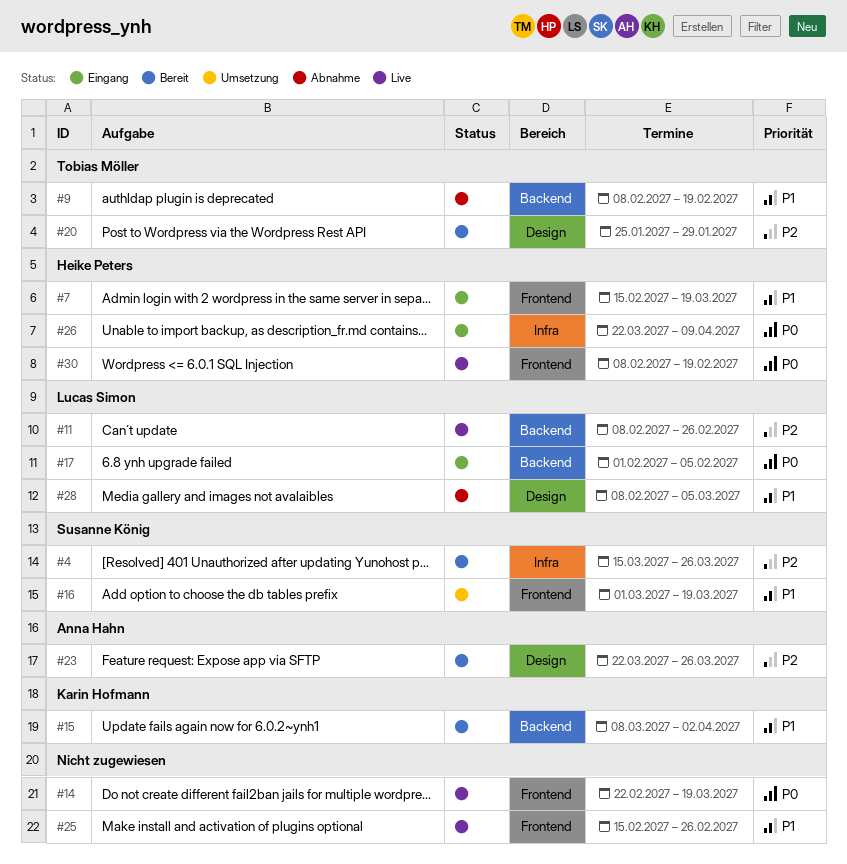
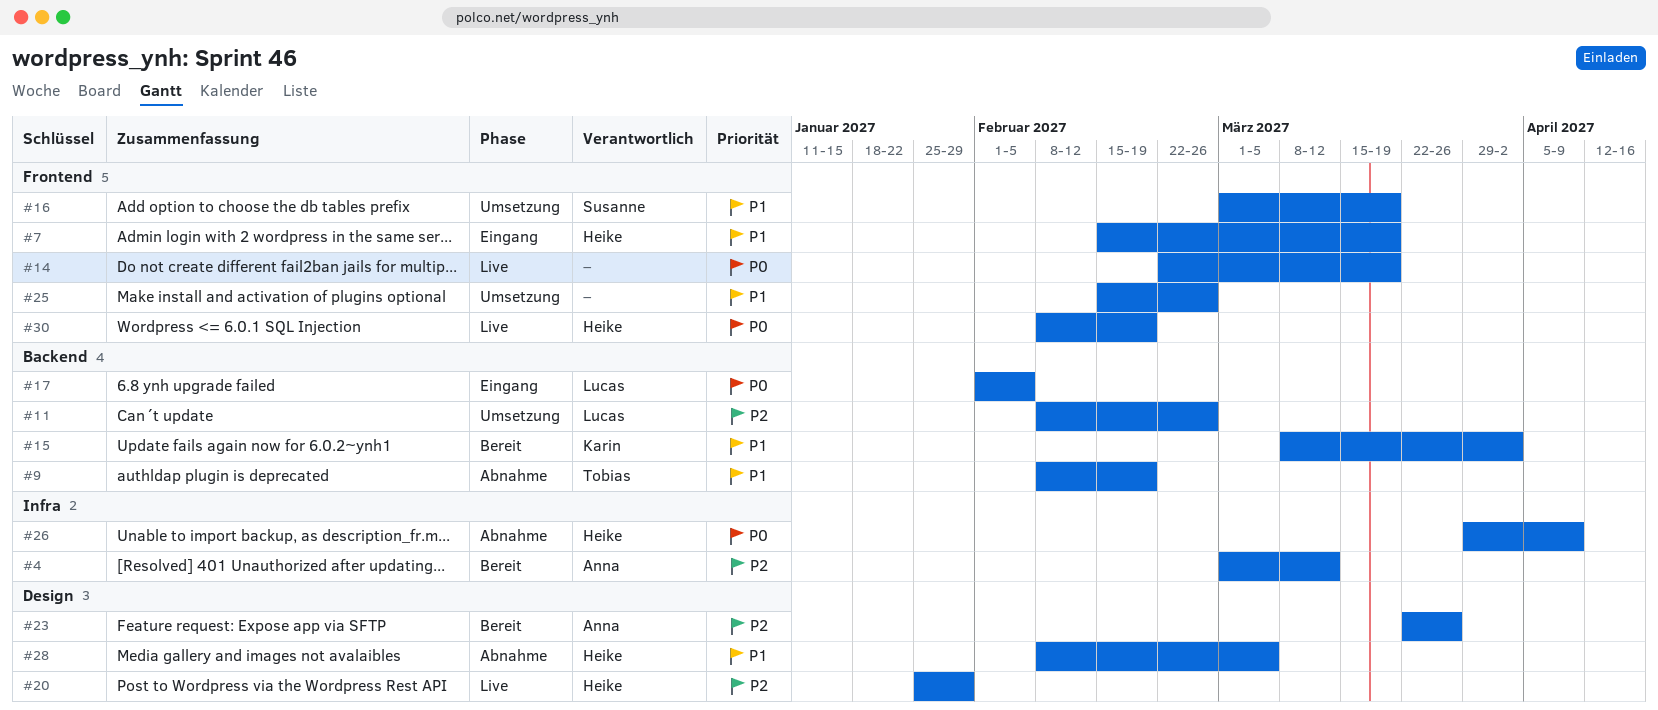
#4, owner: Susanne König -> Anna Hahn
#4, start: Mar 15 -> Mar 1
#4, due: Mar 26 -> Mar 12
#11, status: Live -> Umsetzung
#20, status: Bereit -> Live
#20, owner: Tobias Möller -> Heike Peters
#25, status: Live -> Umsetzung
#26, status: Eingang -> Abnahme
#26, start: Mar 22 -> Mar 29
#28, owner: Lucas Simon -> Heike Peters

